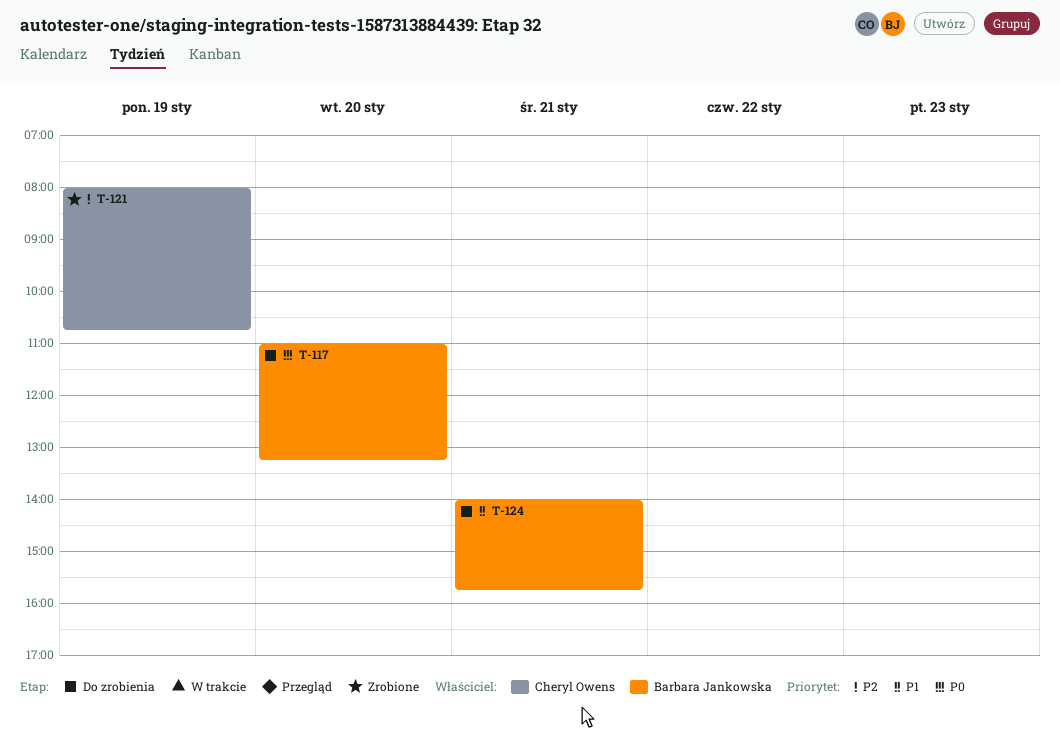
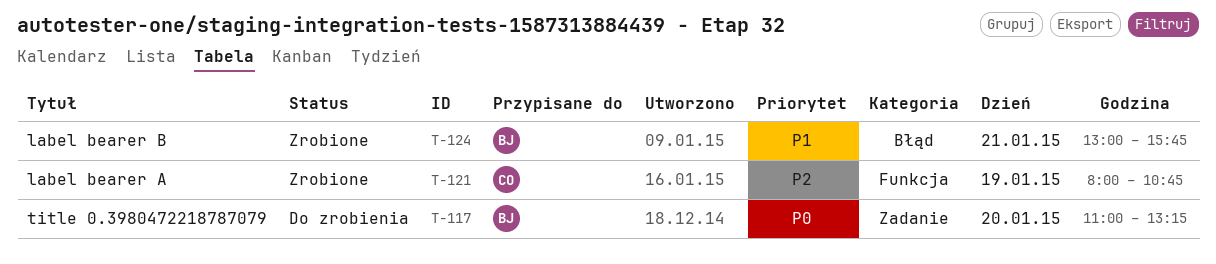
T-124, status: Do zrobienia -> Zrobione
T-124, begins: 14:00 -> 13:00

